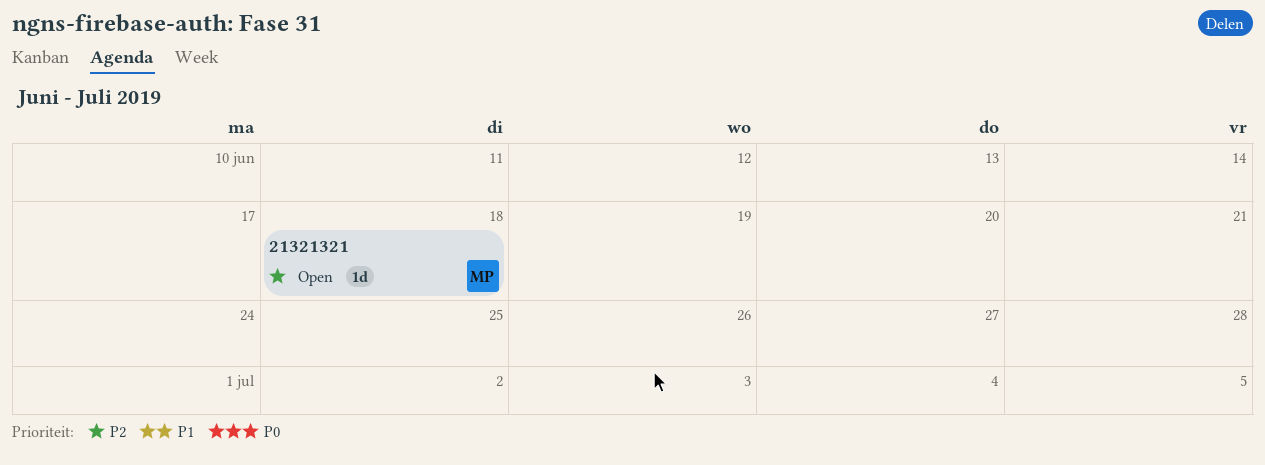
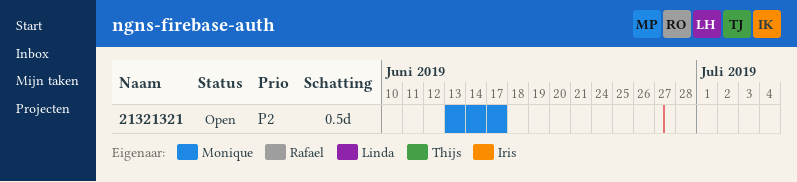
21321321, estimate: 1d -> 0.5d
21321321, due: Jun 18 -> Jun 17

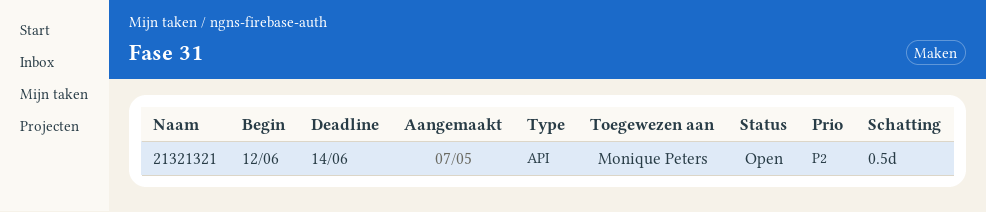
21321321, start: Jun 13 -> Jun 12
21321321, due: Jun 17 -> Jun 14

